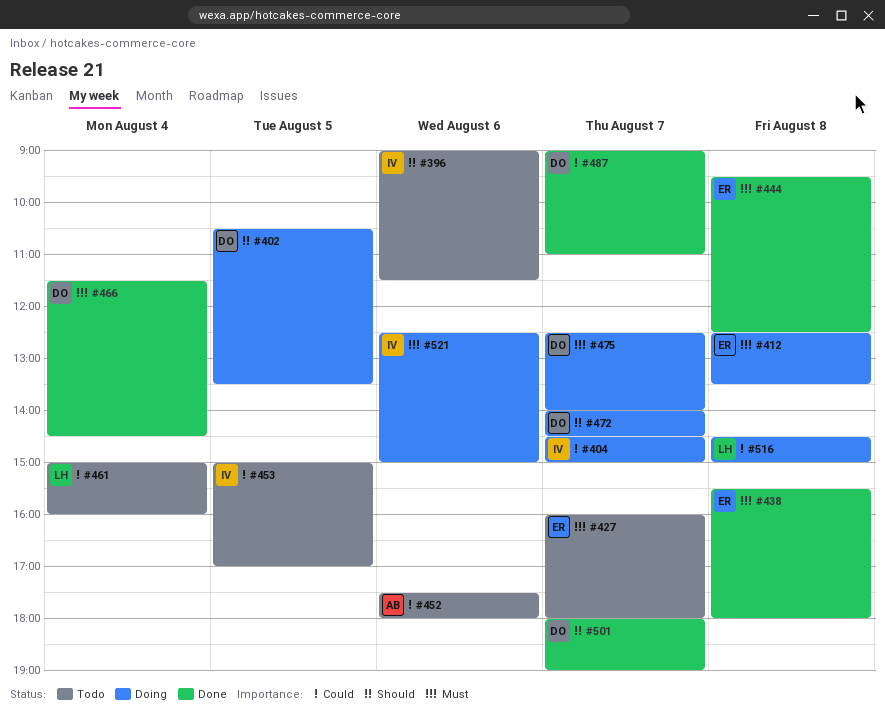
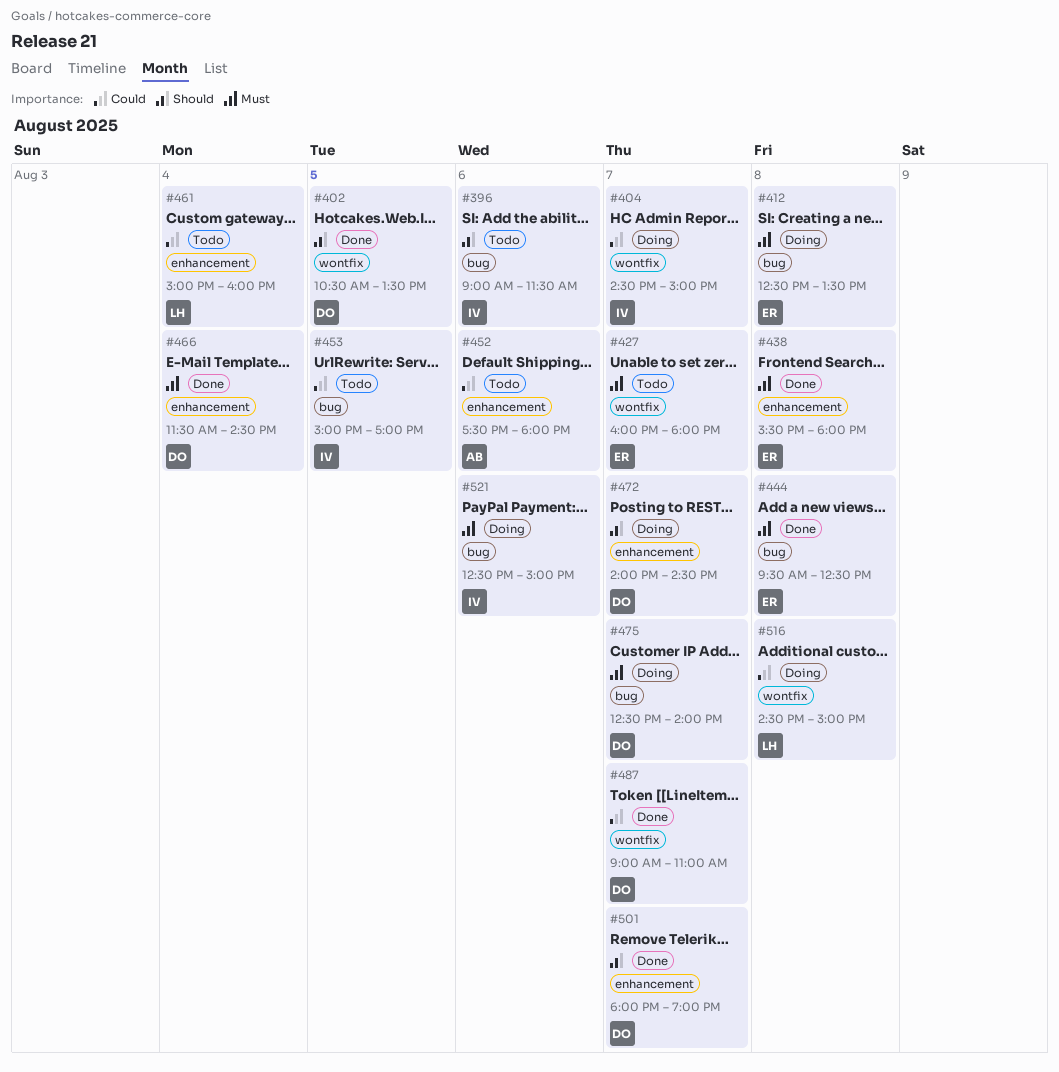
#402, status: Doing -> Done

